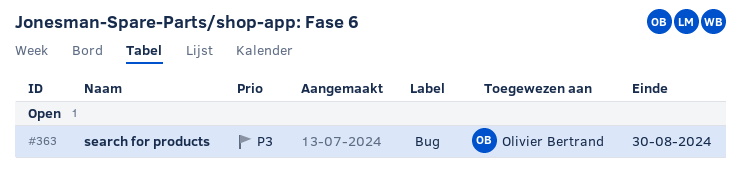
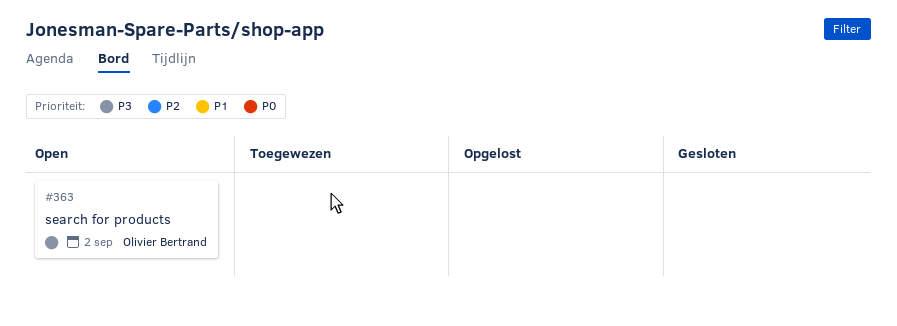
#363, due: Aug 30 -> Sep 2

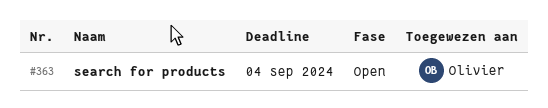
#363, due: Sep 2 -> Sep 4

